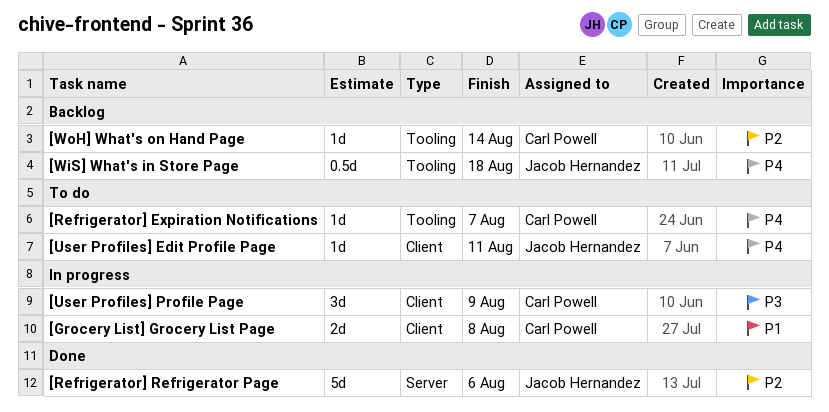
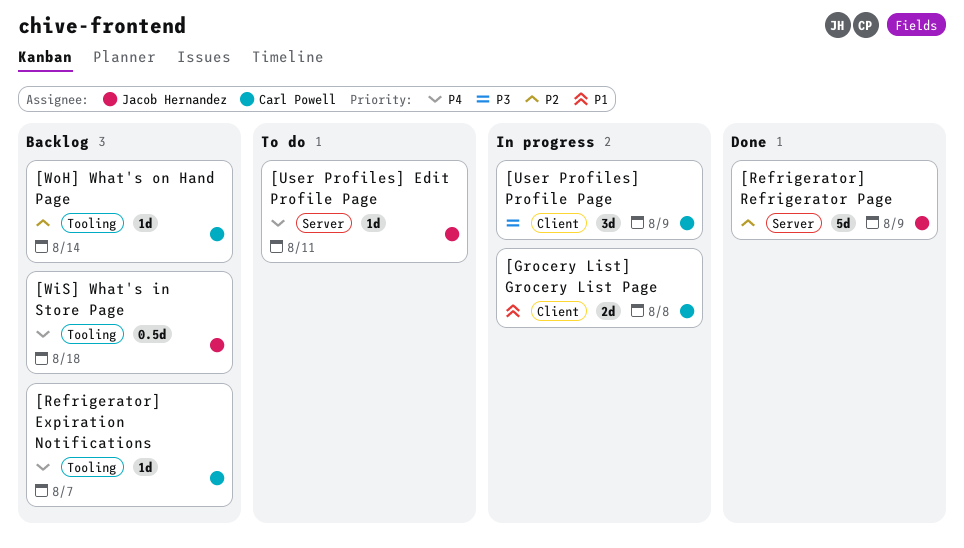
[Refrigerator] Expiration Notifications, status: To do -> Backlog
[Refrigerator] Refrigerator Page, due: Aug 6 -> Aug 9
[User Profiles] Edit Profile Page, label: Client -> Server

